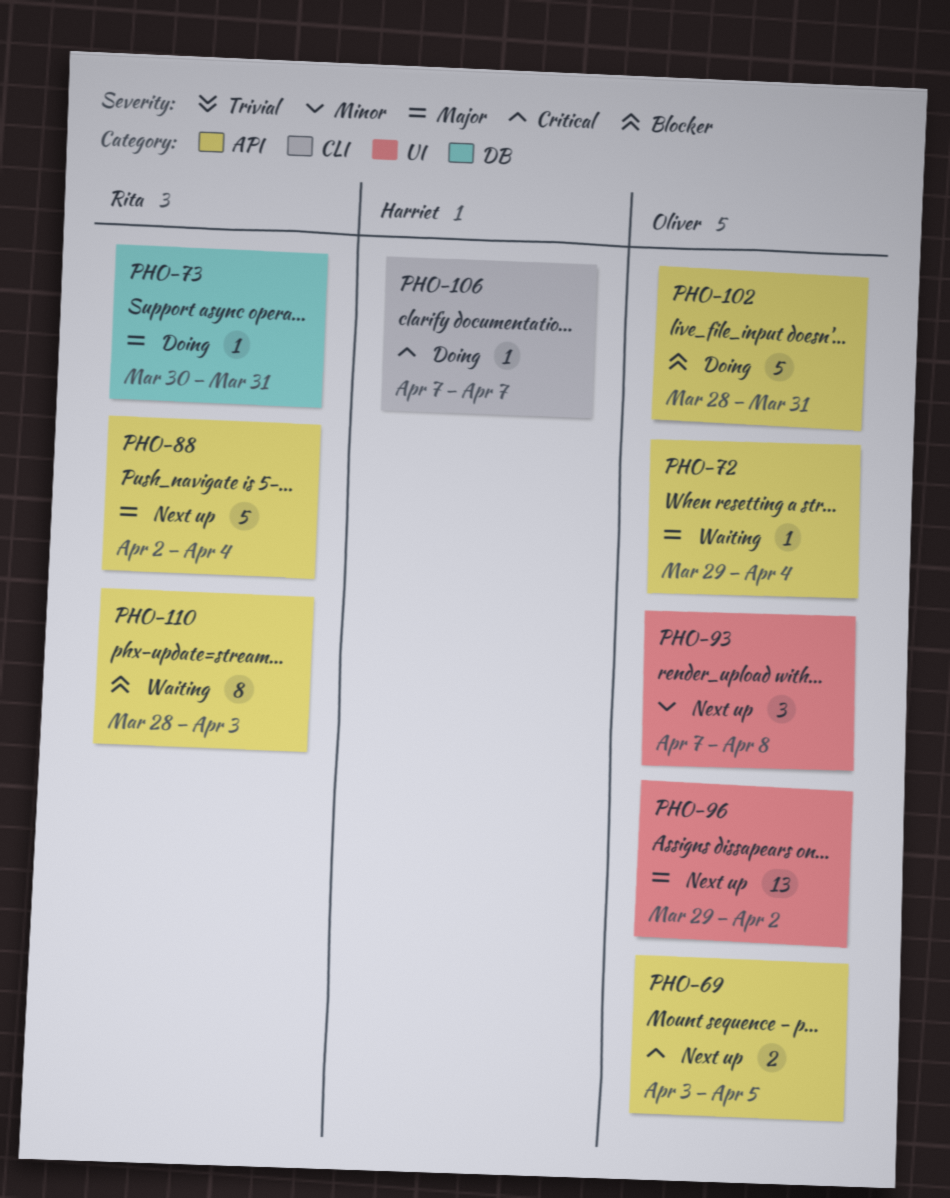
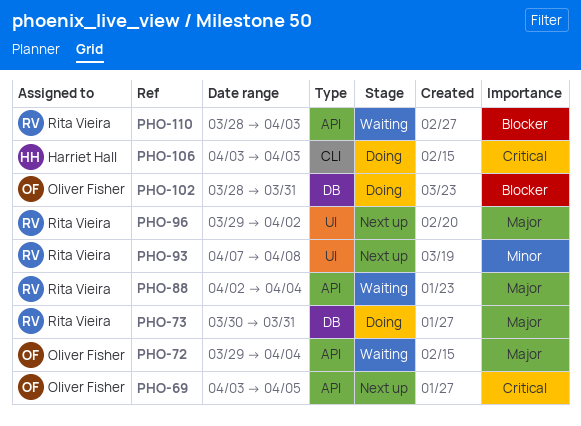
PHO-88, status: Next up -> Waiting
PHO-93, owner: Oliver Fisher -> Rita Vieira
PHO-96, owner: Oliver Fisher -> Rita Vieira
PHO-102, label: API -> DB
PHO-106, start: Apr 7 -> Apr 3
PHO-106, due: Apr 7 -> Apr 3

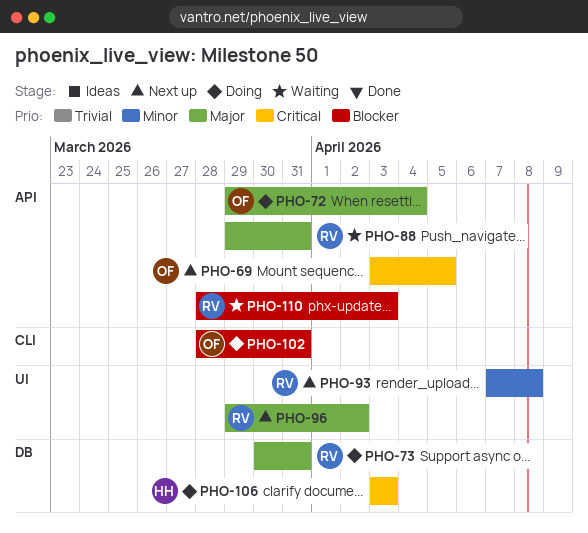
PHO-72, status: Waiting -> Doing
PHO-88, start: Apr 2 -> Mar 29
PHO-88, due: Apr 4 -> Mar 31
PHO-102, label: DB -> CLI
PHO-106, label: CLI -> DB

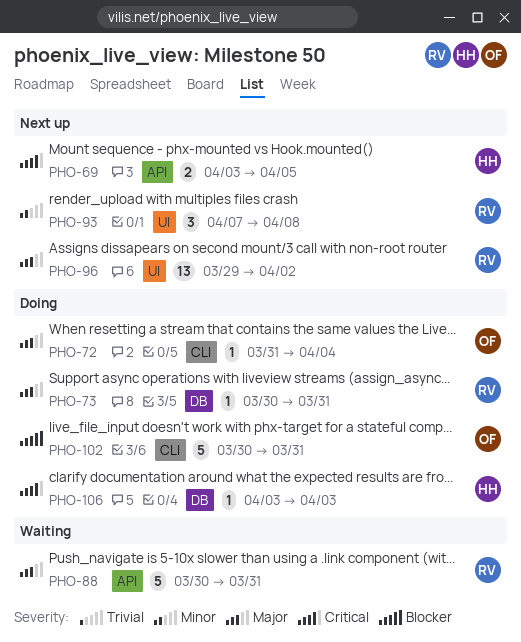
PHO-69, owner: OF -> HH
PHO-72, label: API -> CLI
PHO-72, start: Mar 29 -> Mar 31
PHO-88, start: Mar 29 -> Mar 30
PHO-102, start: Mar 28 -> Mar 30
PHO-110: present -> none

